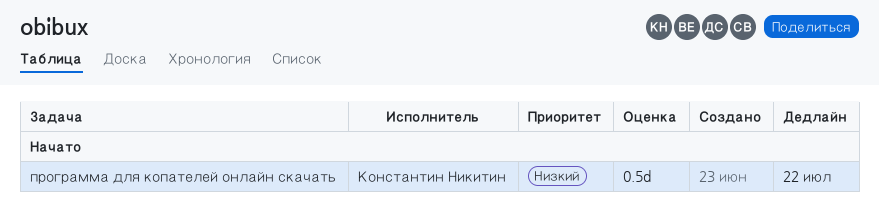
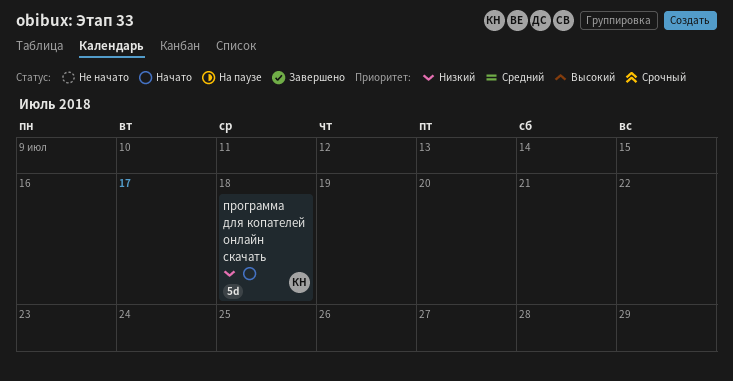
программа для копателей онлайн скачать, estimate: 0.5d -> 5d
программа для копателей онлайн скачать, due: Jul 22 -> Jul 18

